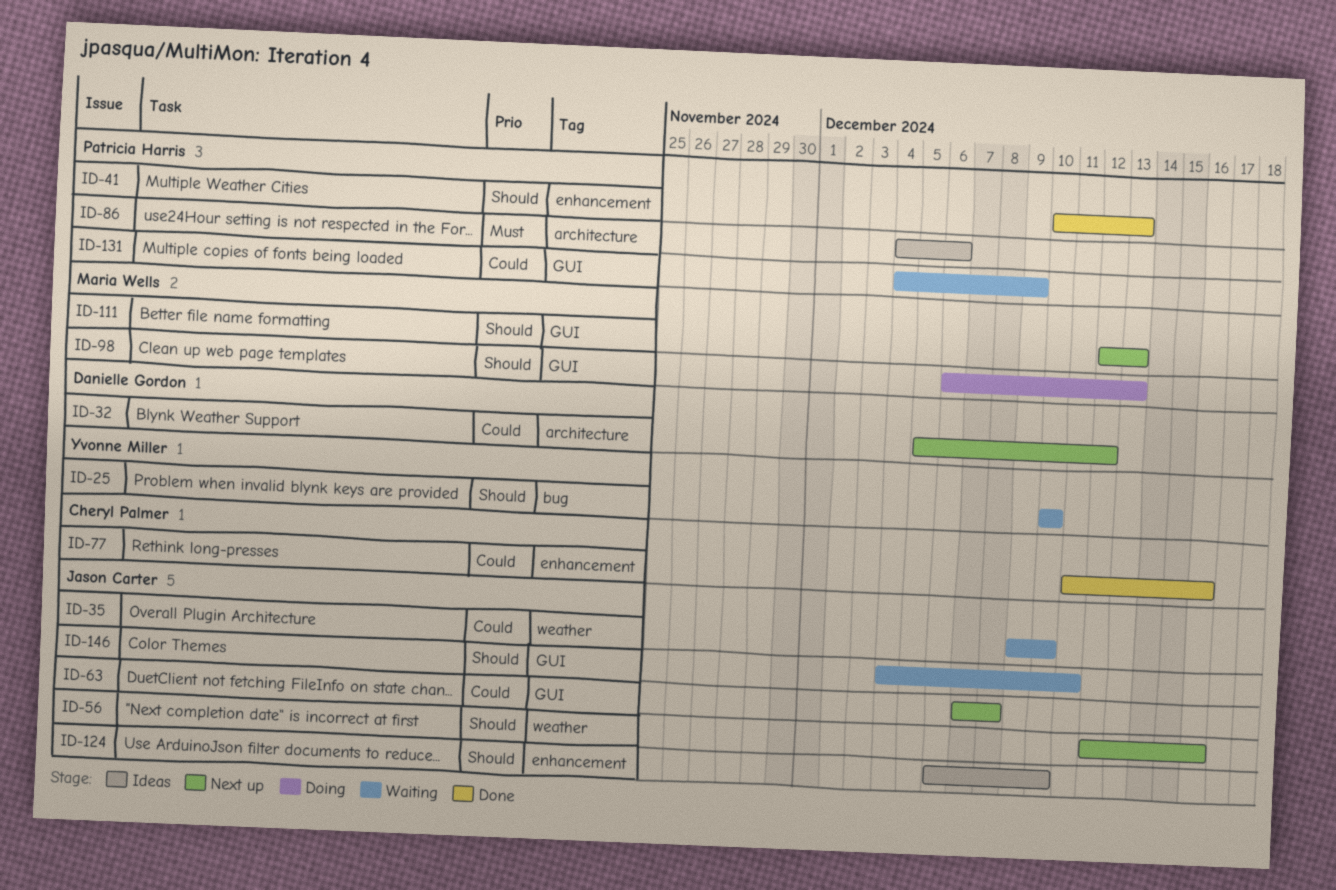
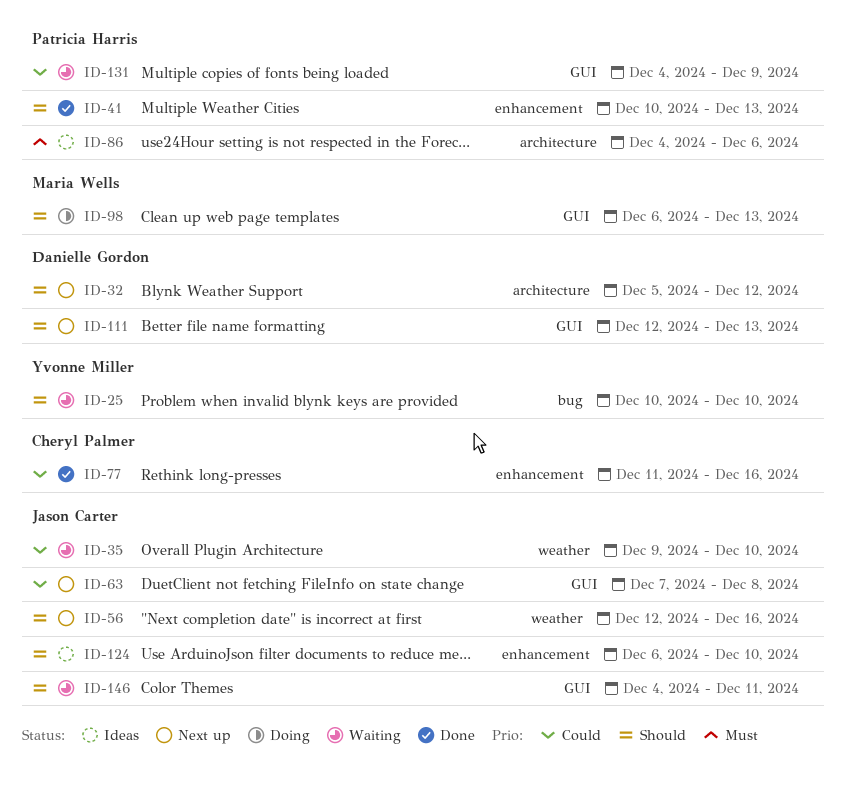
ID-32, priority: Could -> Should
ID-111, owner: Maria Wells -> Danielle Gordon

